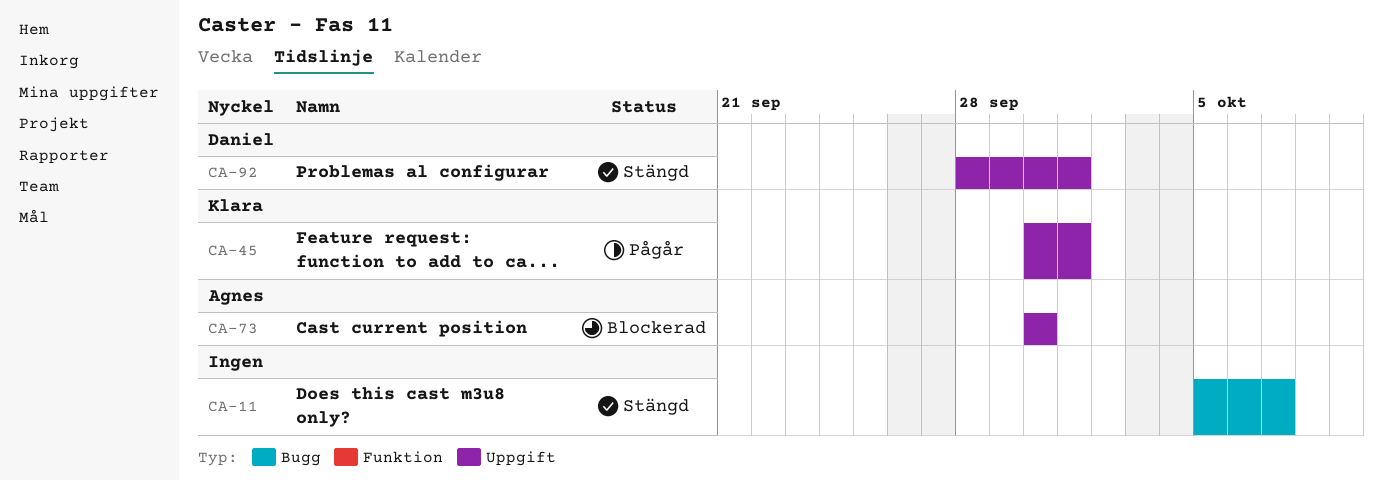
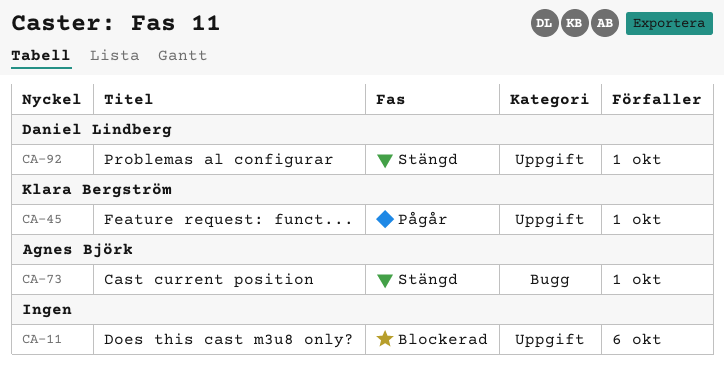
CA-11, status: Stängd -> Blockerad
CA-11, label: Bugg -> Uppgift
CA-11, due: Oct 7 -> Oct 6
CA-73, status: Blockerad -> Stängd
CA-73, label: Uppgift -> Bugg
CA-73, due: Sep 30 -> Oct 1

